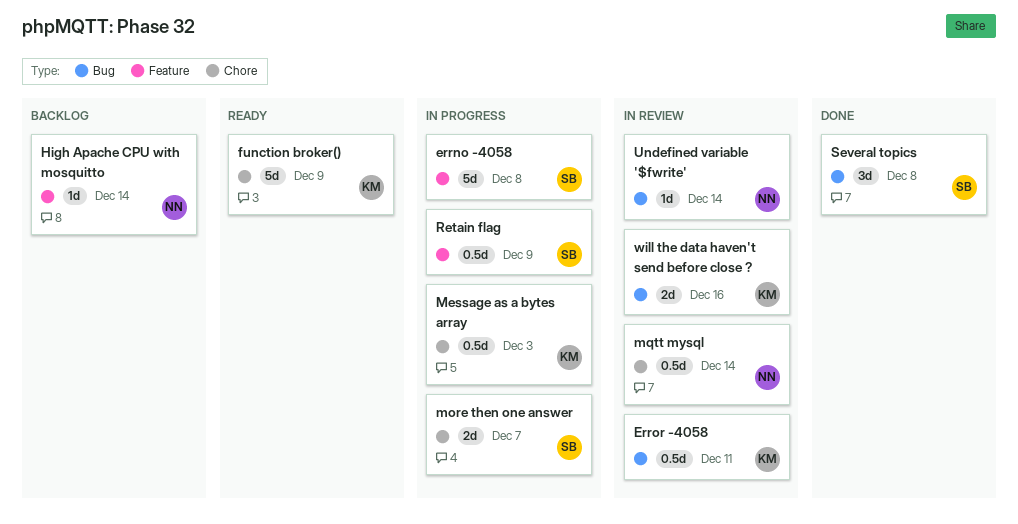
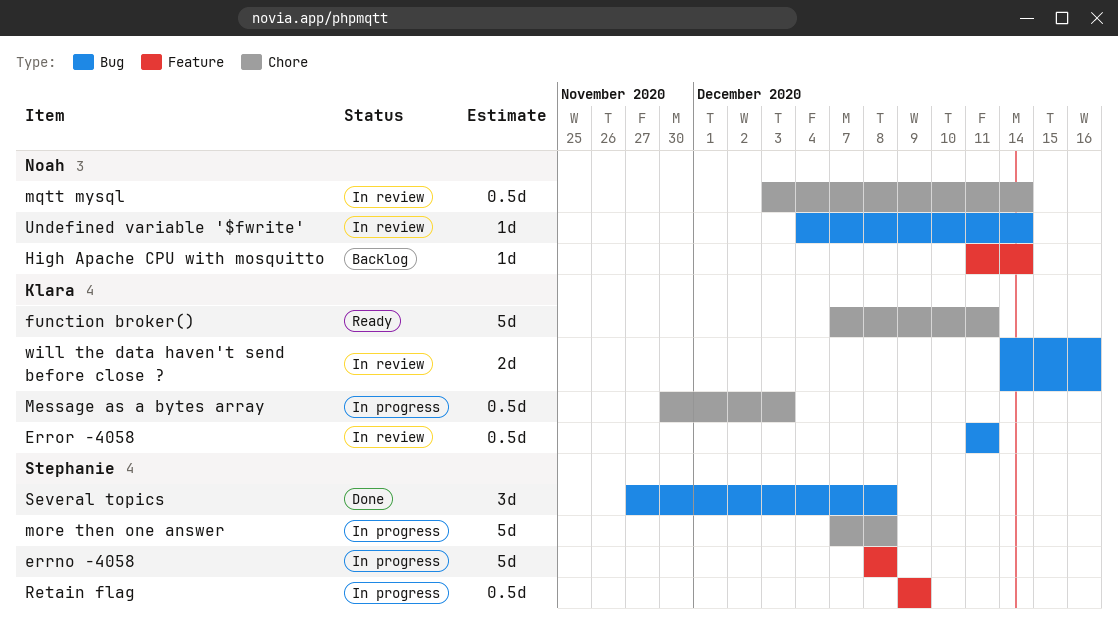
function broker(), due: Dec 9 -> Dec 11
more then one answer, estimate: 2d -> 5d
more then one answer, due: Dec 7 -> Dec 8

